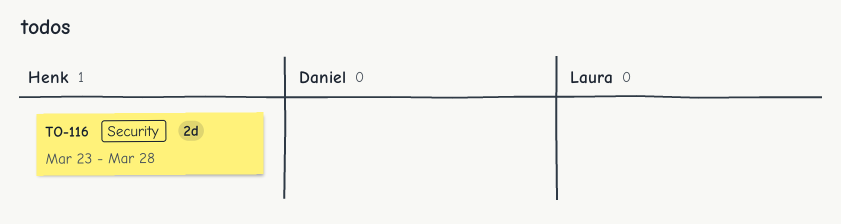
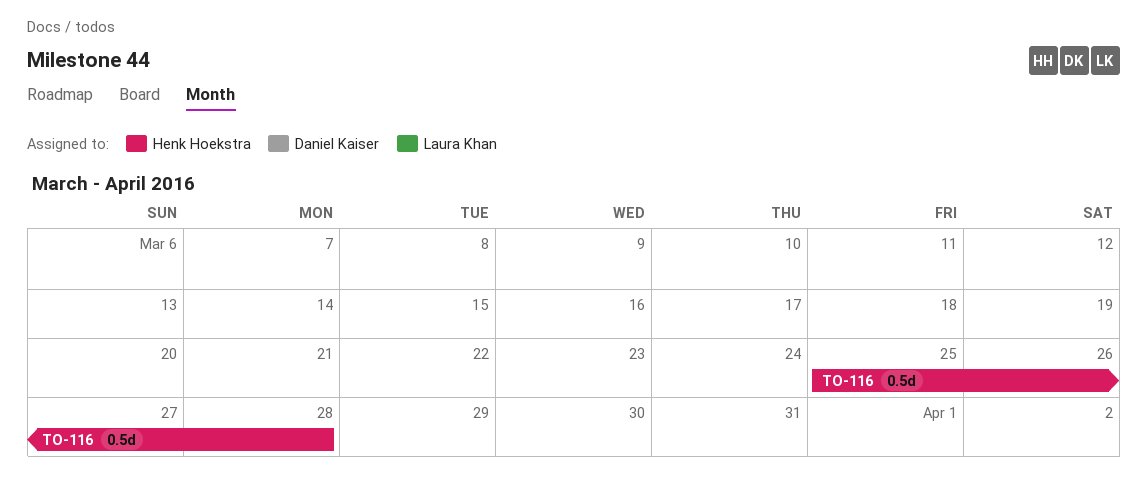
TO-116, estimate: 2d -> 0.5d
TO-116, start: Mar 23 -> Mar 25

